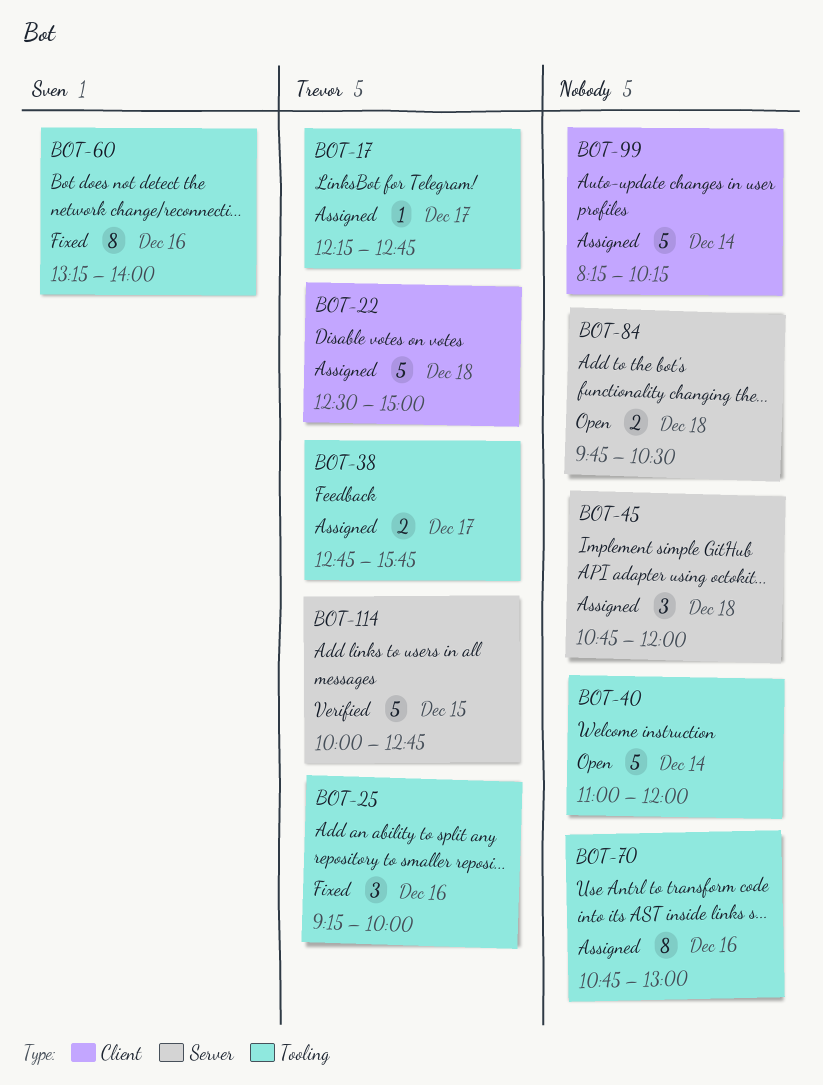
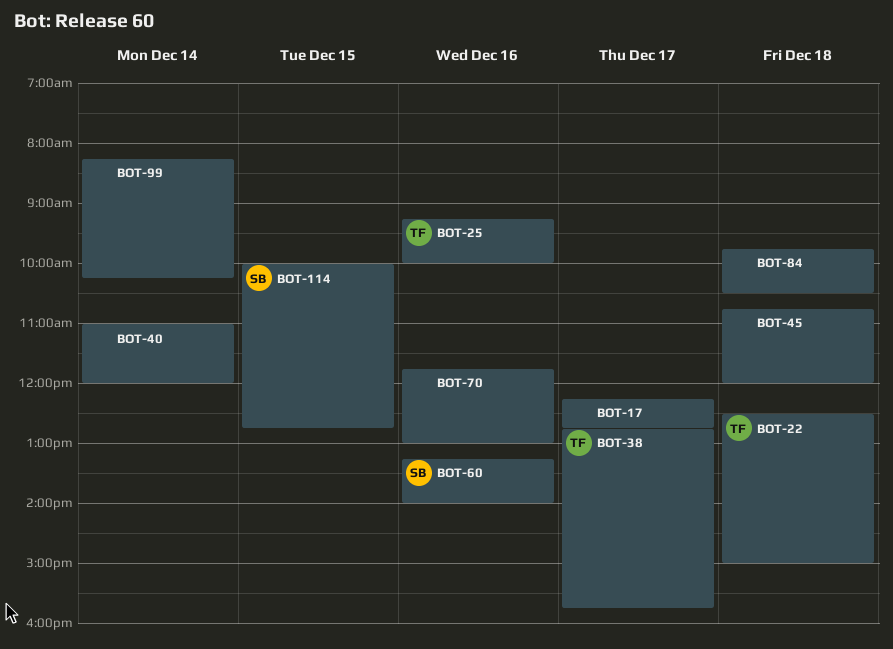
BOT-17, owner: Trevor -> none
BOT-70, begins: 10:45 -> 11:45
BOT-114, owner: Trevor -> Sven

